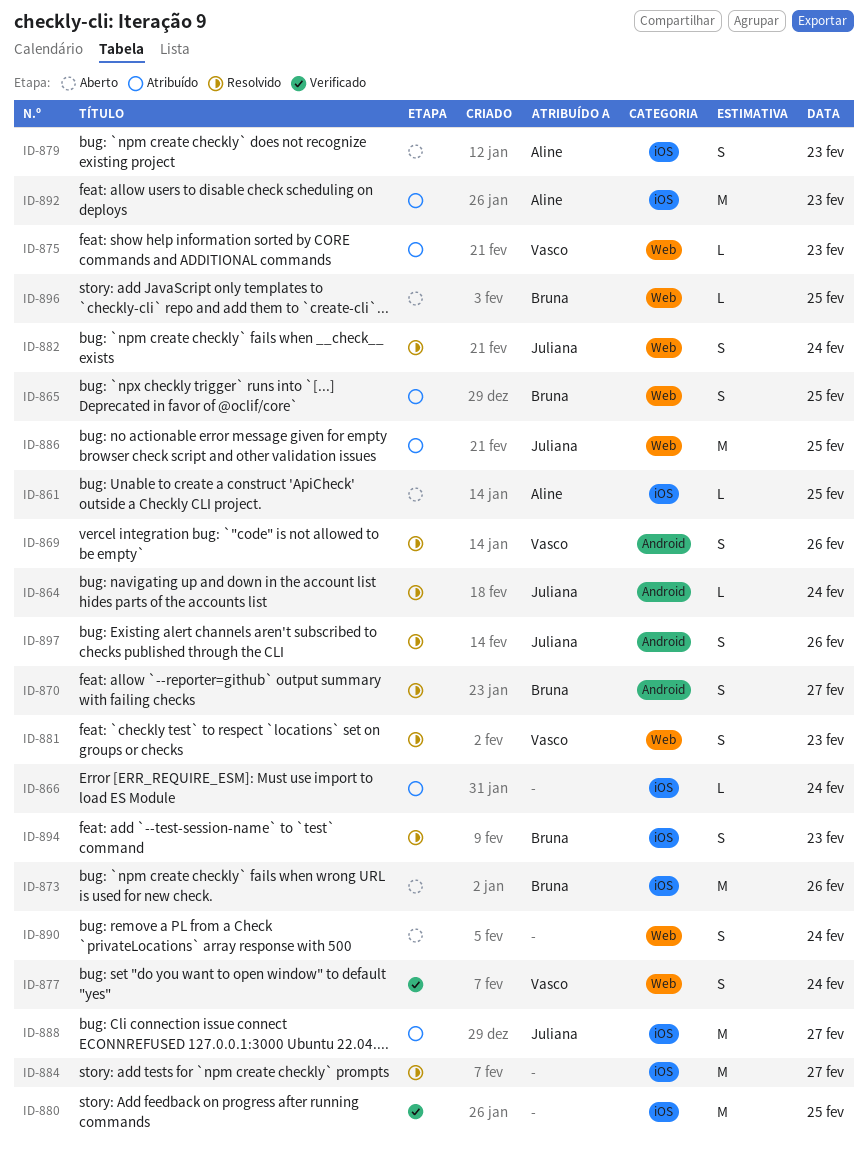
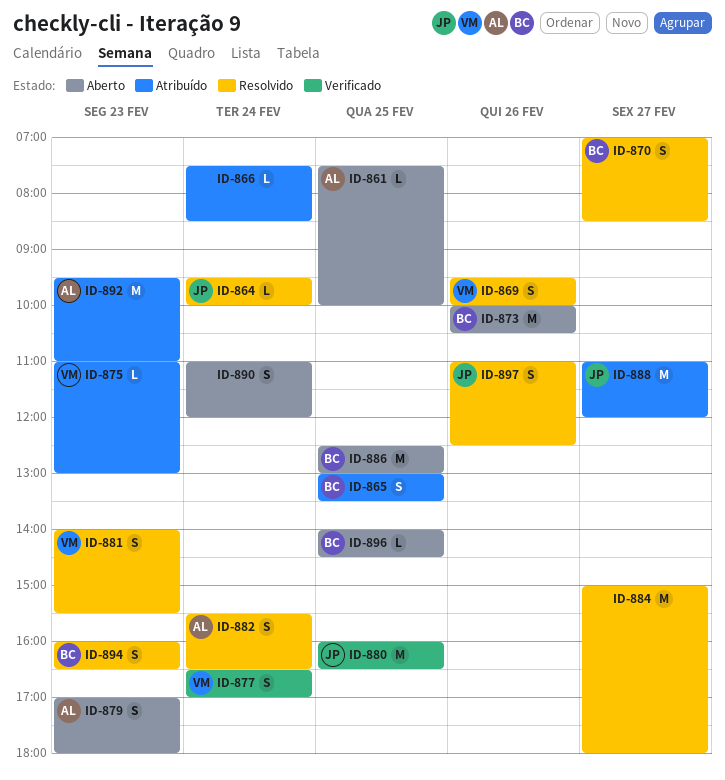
ID-880, owner: none -> Juliana
ID-882, owner: Juliana -> Aline
ID-886, status: Atribuído -> Aberto
ID-886, owner: Juliana -> Bruna

